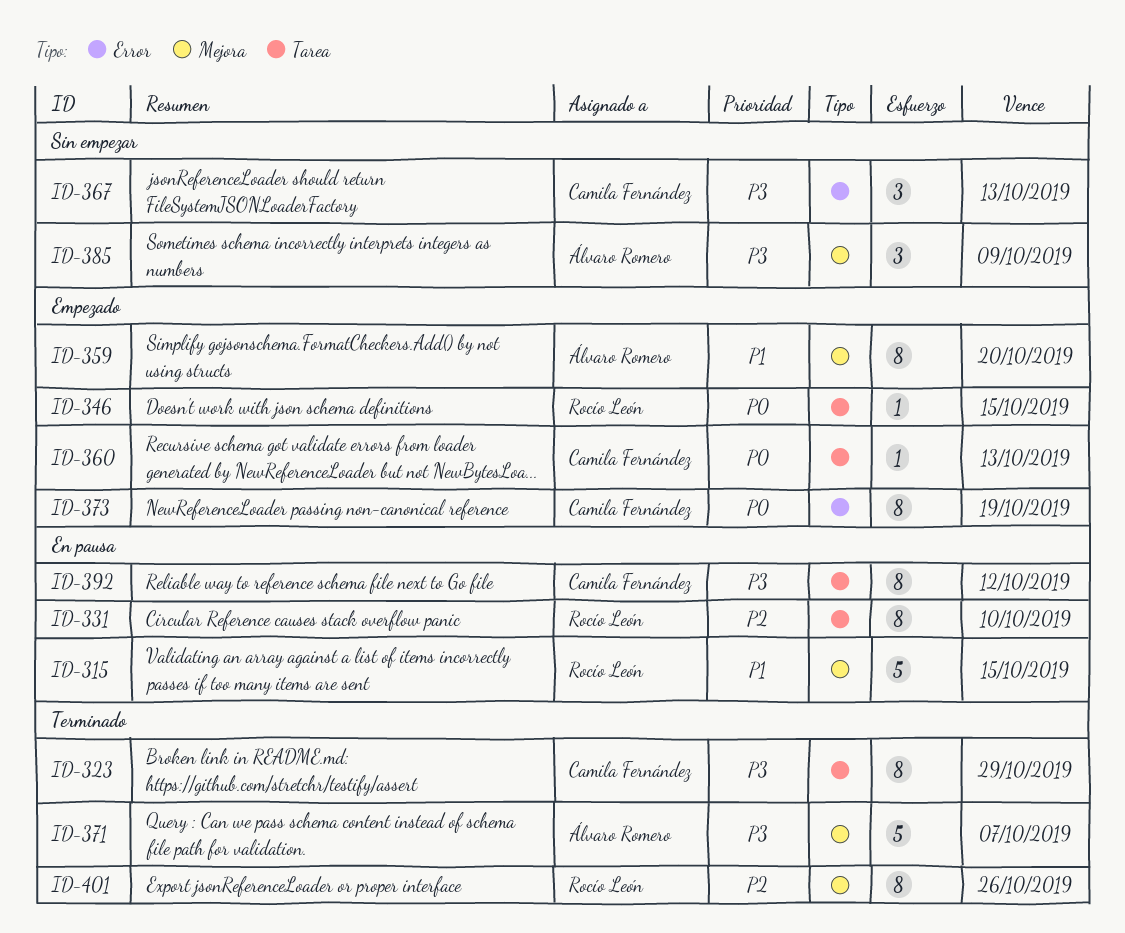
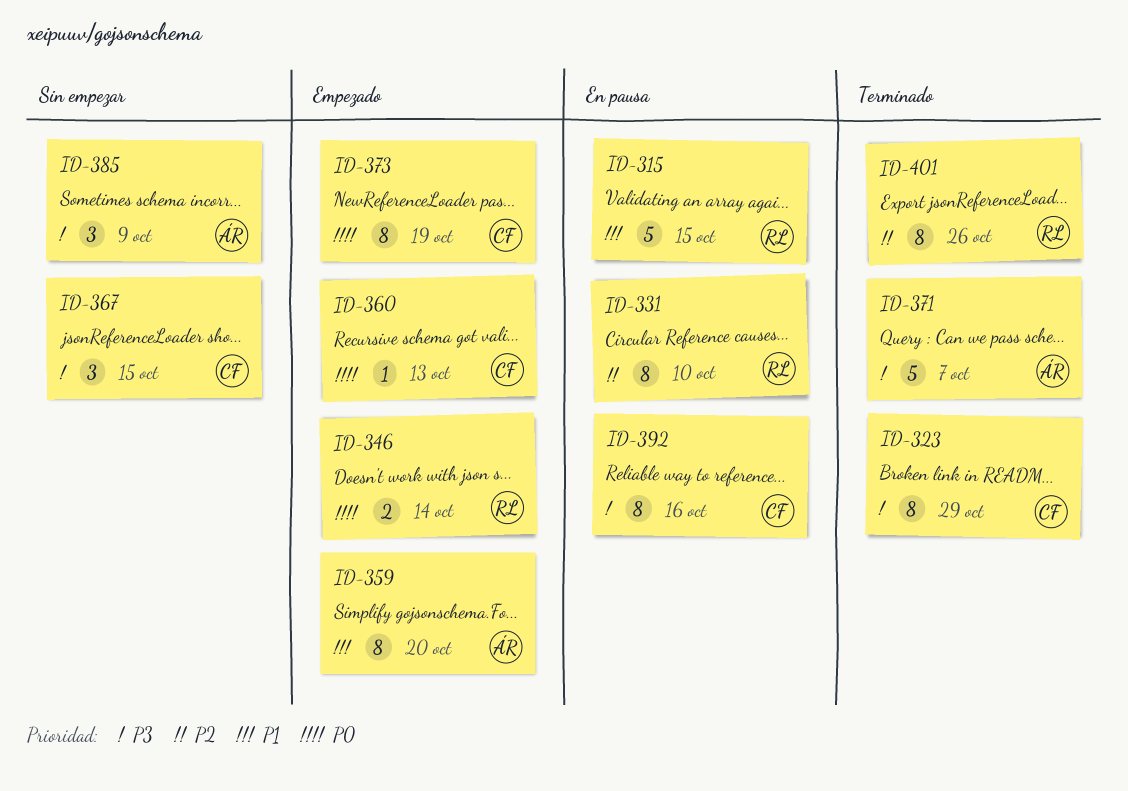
ID-346, estimate: 1 -> 2
ID-346, due: Oct 15 -> Oct 14
ID-367, due: Oct 13 -> Oct 15
ID-392, due: Oct 12 -> Oct 16

